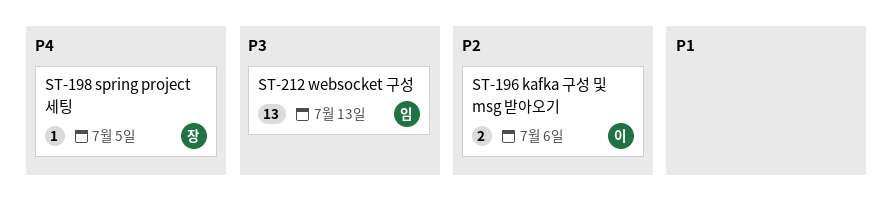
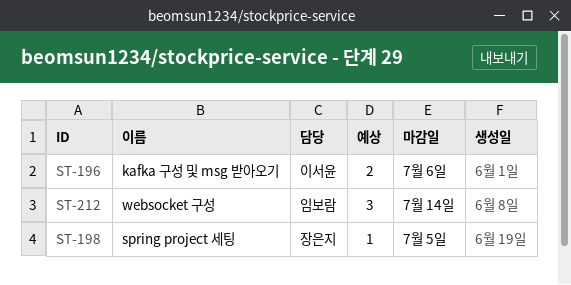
ST-212, estimate: 13 -> 3
ST-212, due: Jul 13 -> Jul 14

